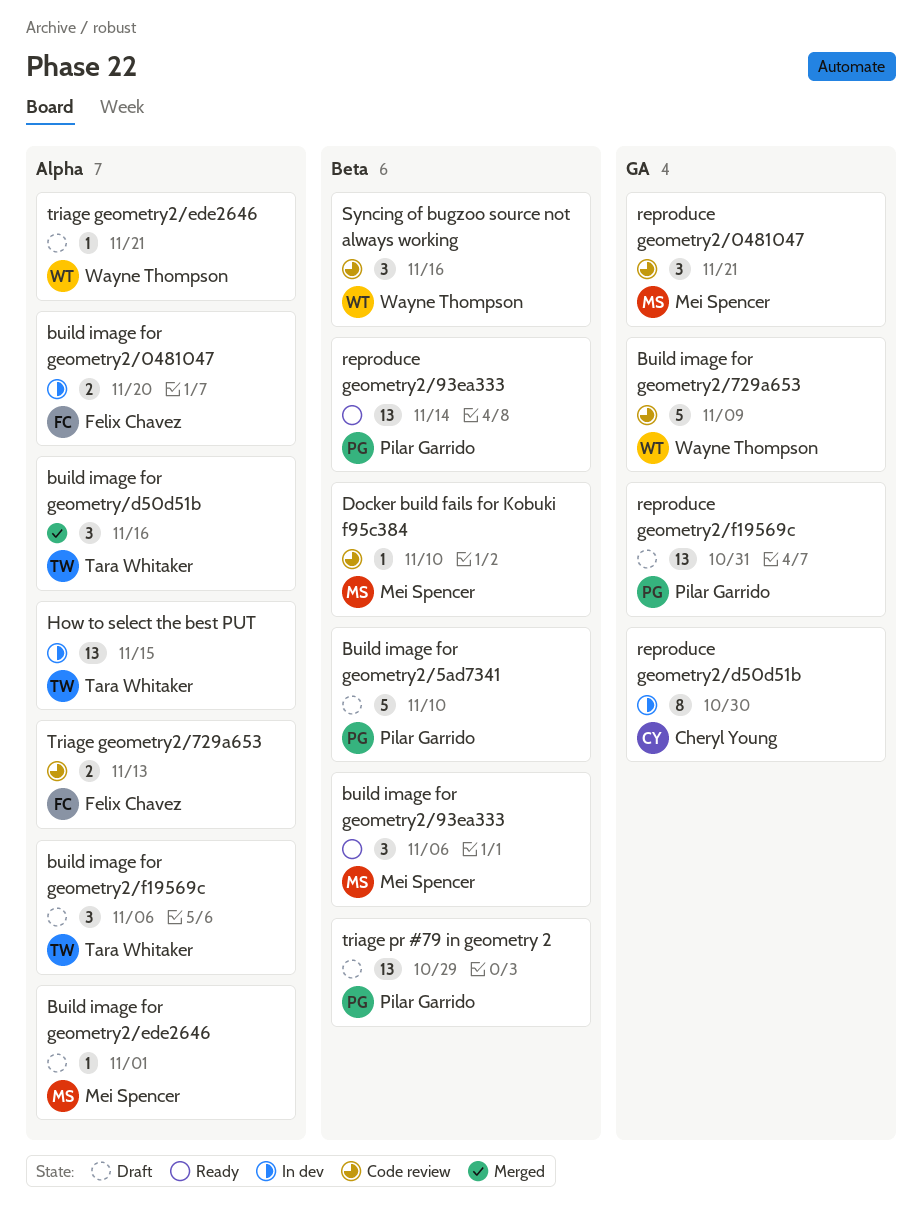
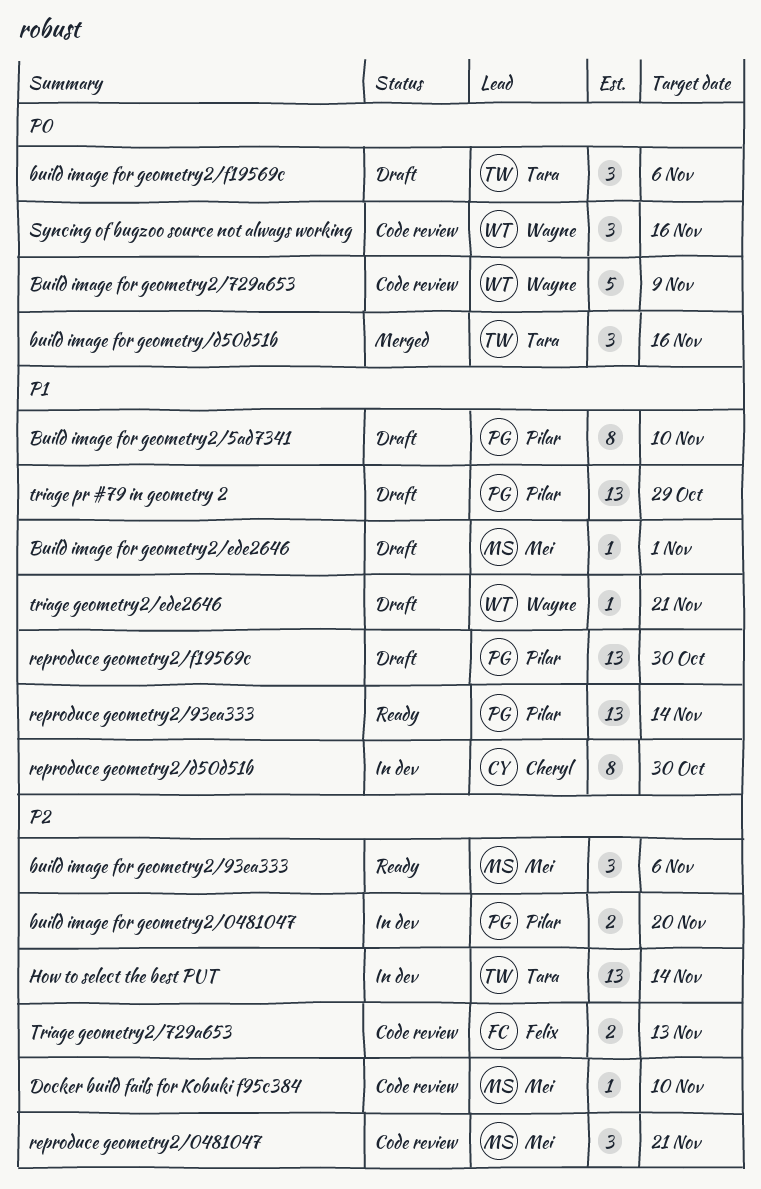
build image for geometry2/0481047, owner: Felix Chavez -> Pilar Garrido
Build image for geometry2/5ad7341, estimate: 5 -> 8
How to select the best PUT, due: Nov 15 -> Nov 14
reproduce geometry2/f19569c, due: Oct 31 -> Oct 30

